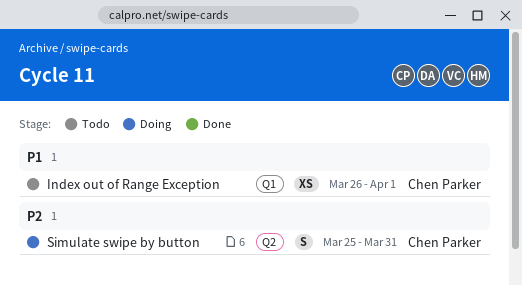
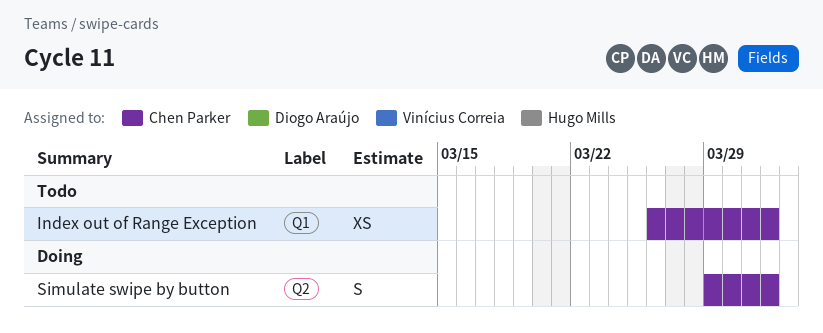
Simulate swipe by button, start: Mar 25 -> Mar 29
Simulate swipe by button, due: Mar 31 -> Apr 1

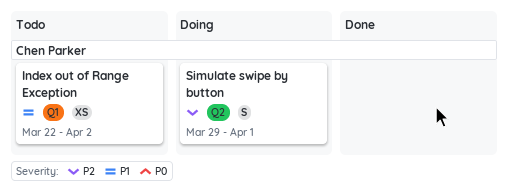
Index out of Range Exception, start: Mar 26 -> Mar 22
Index out of Range Exception, due: Apr 1 -> Apr 2

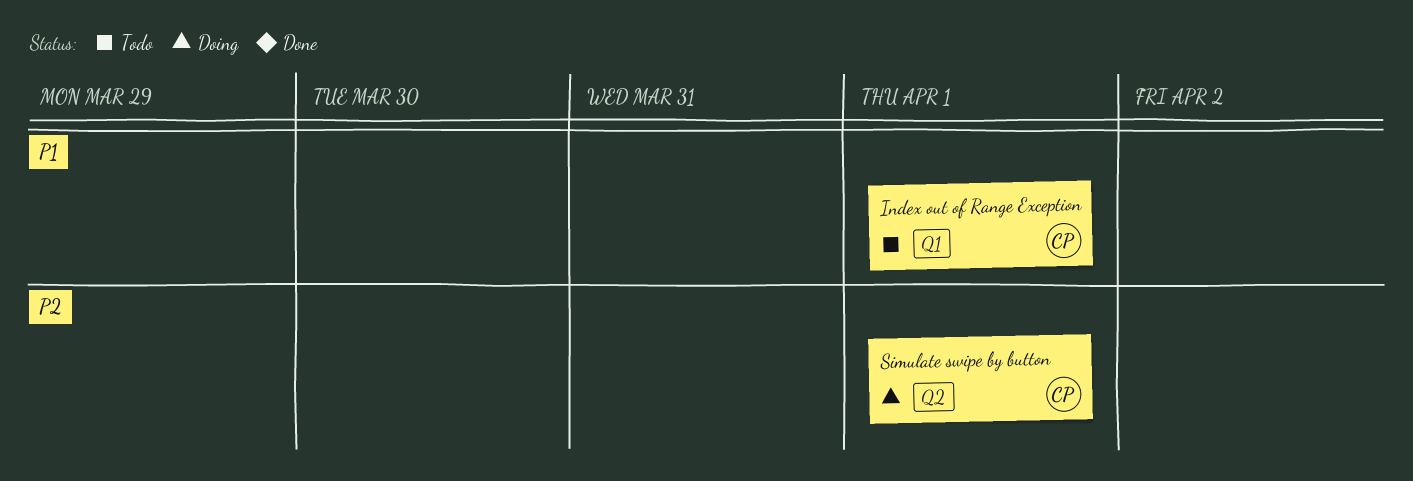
Index out of Range Exception, due: Apr 2 -> Apr 1

